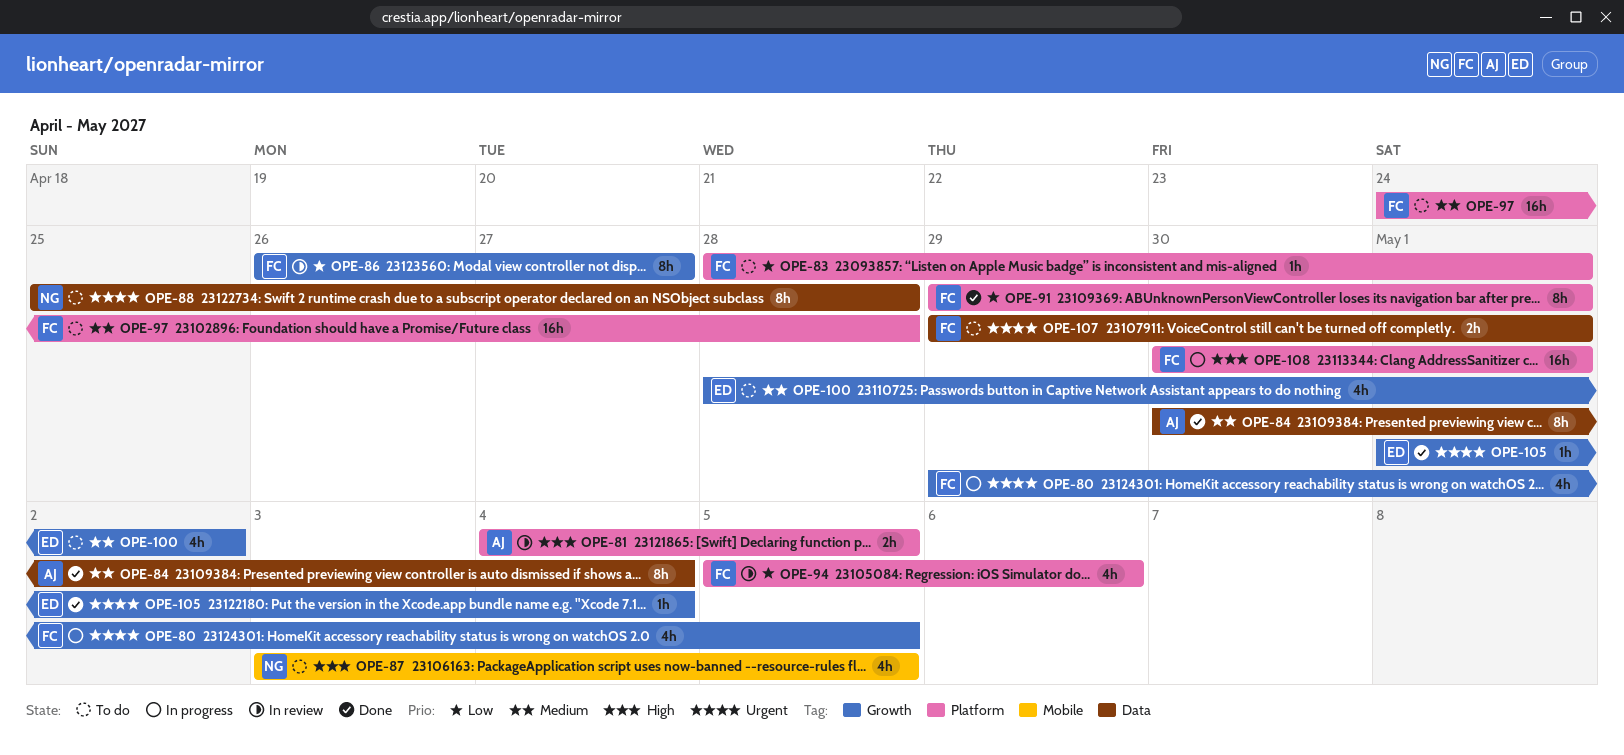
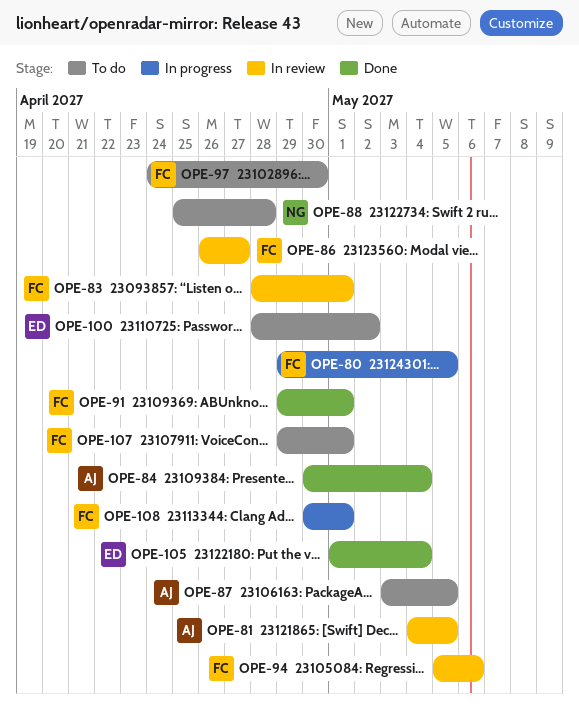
OPE-83, status: To do -> In review
OPE-87, owner: NG -> AJ
OPE-97, due: Apr 28 -> Apr 30

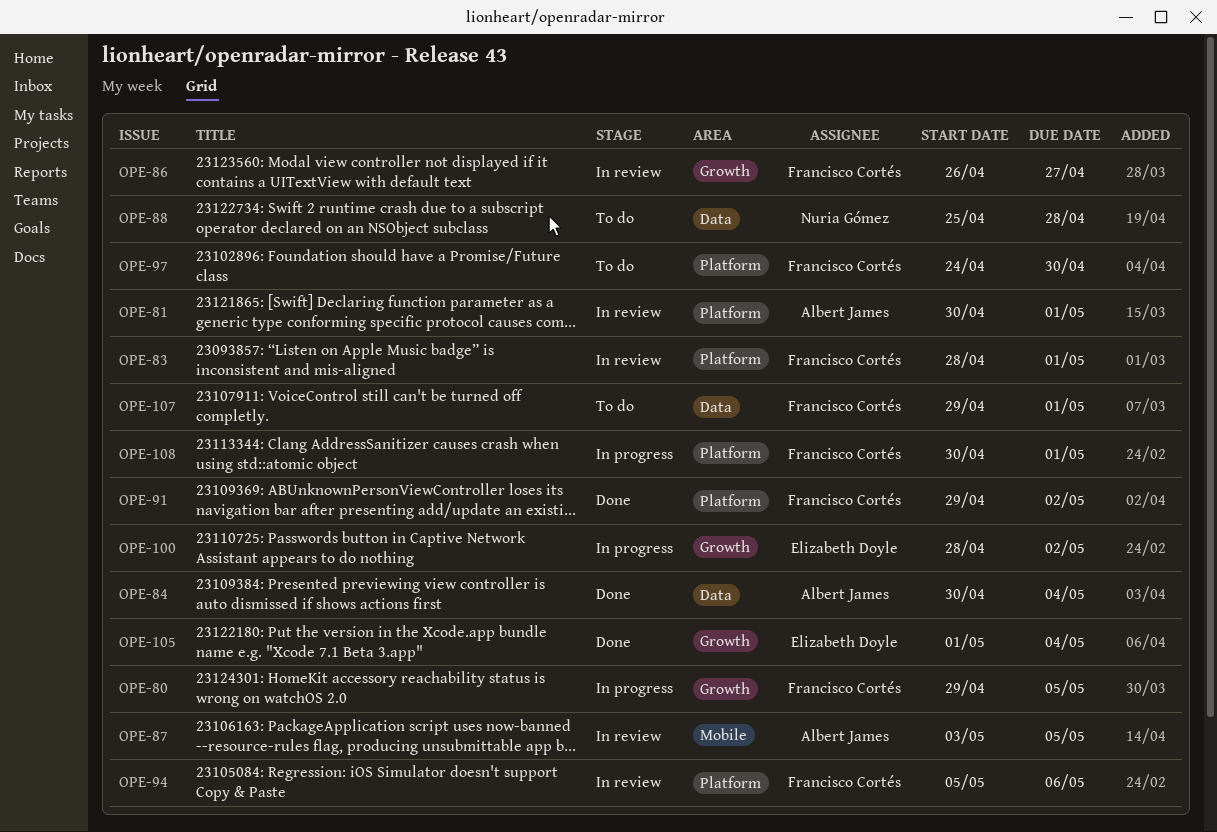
OPE-81, start: May 4 -> Apr 30
OPE-81, due: May 5 -> May 1
OPE-87, status: To do -> In review
OPE-91, due: May 1 -> May 2
OPE-100, status: To do -> In progress

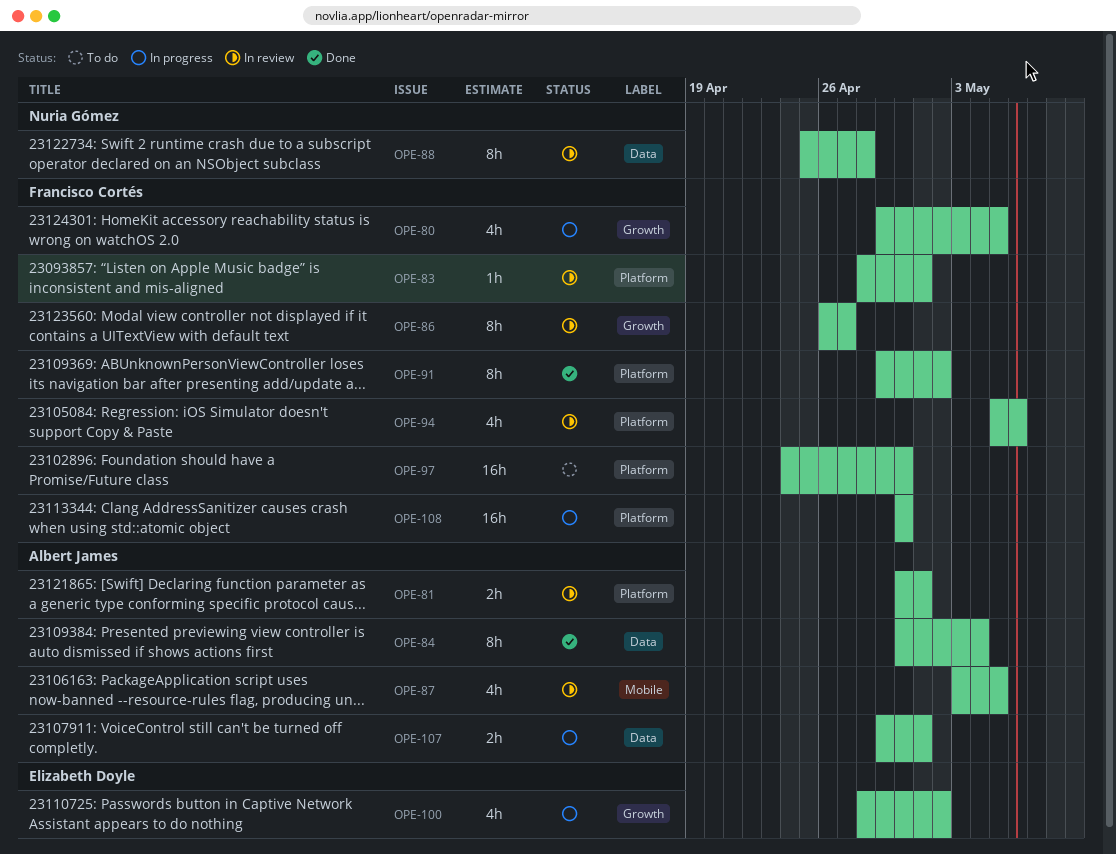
OPE-88, status: To do -> In review
OPE-105: present -> none
OPE-107, status: To do -> In progress
OPE-107, owner: Francisco Cortés -> Albert James
OPE-108, due: May 1 -> Apr 30

